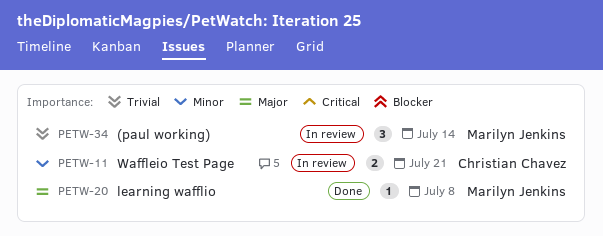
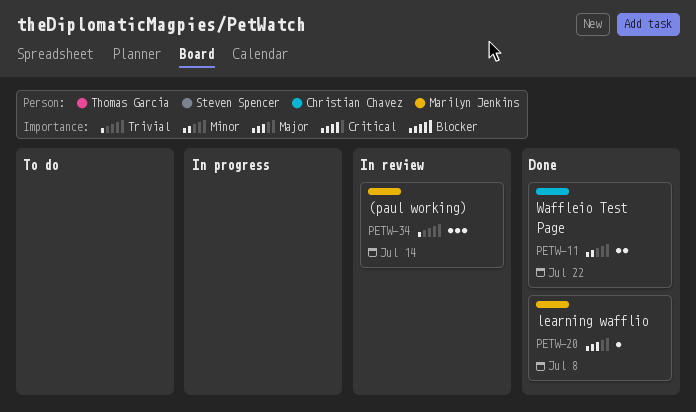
PETW-11, status: In review -> Done
PETW-11, due: Jul 21 -> Jul 22

